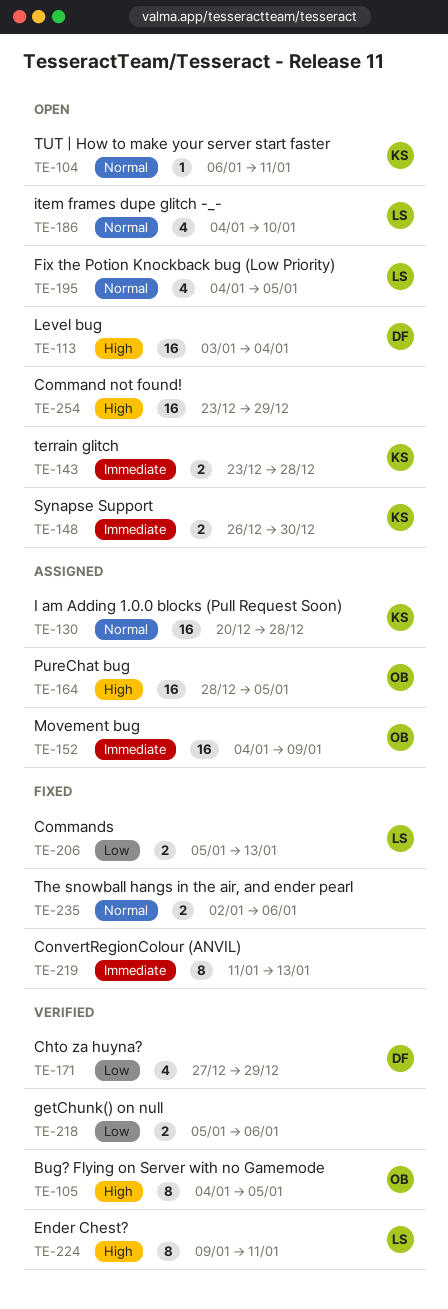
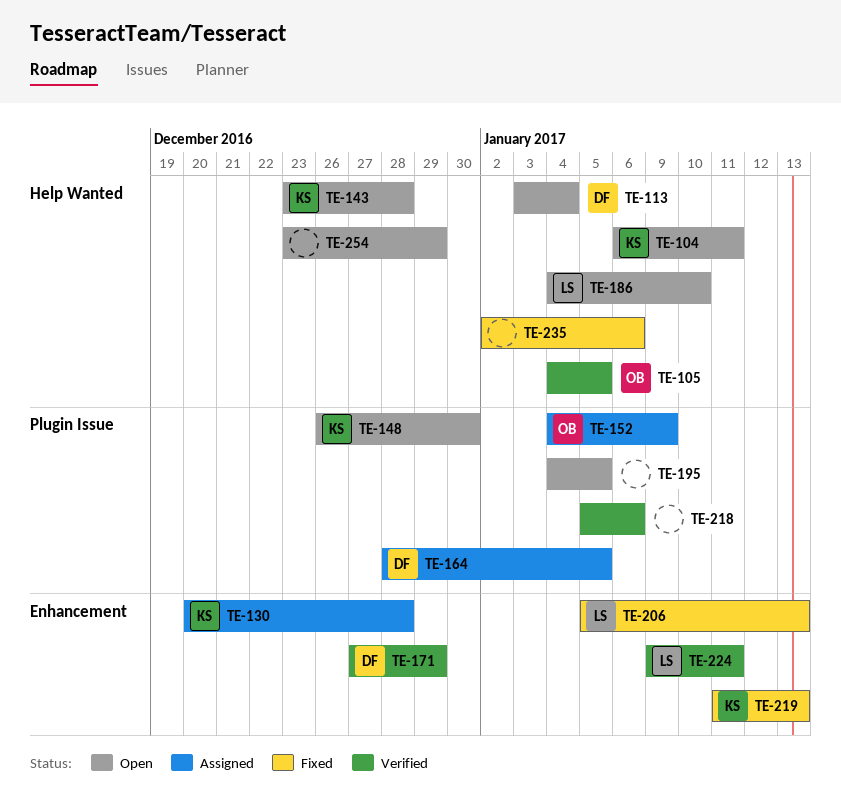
TE-164, owner: OB -> DF
TE-195, owner: LS -> none
TE-219, owner: none -> KS

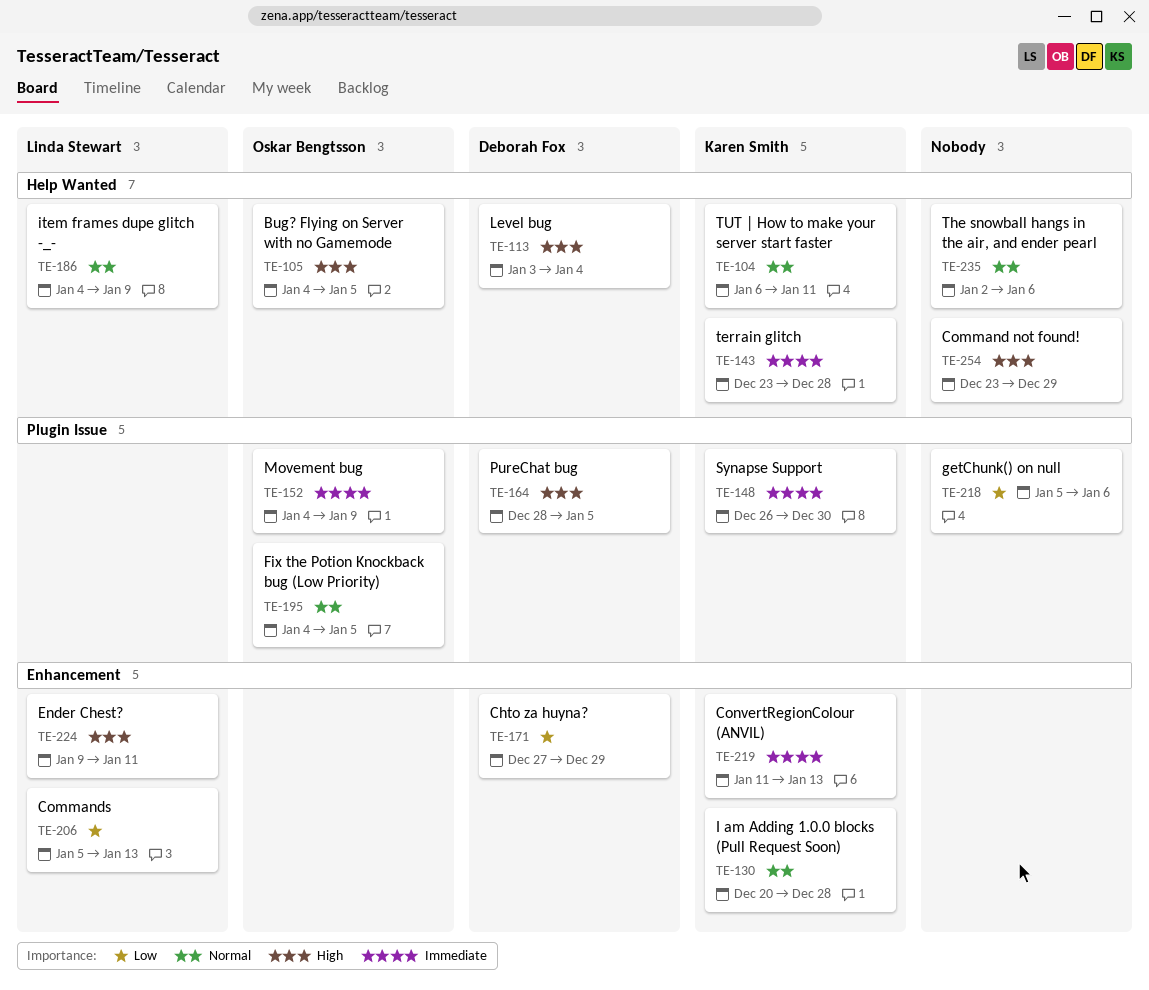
TE-186, due: Jan 10 -> Jan 9
TE-195, owner: none -> Oskar Bengtsson

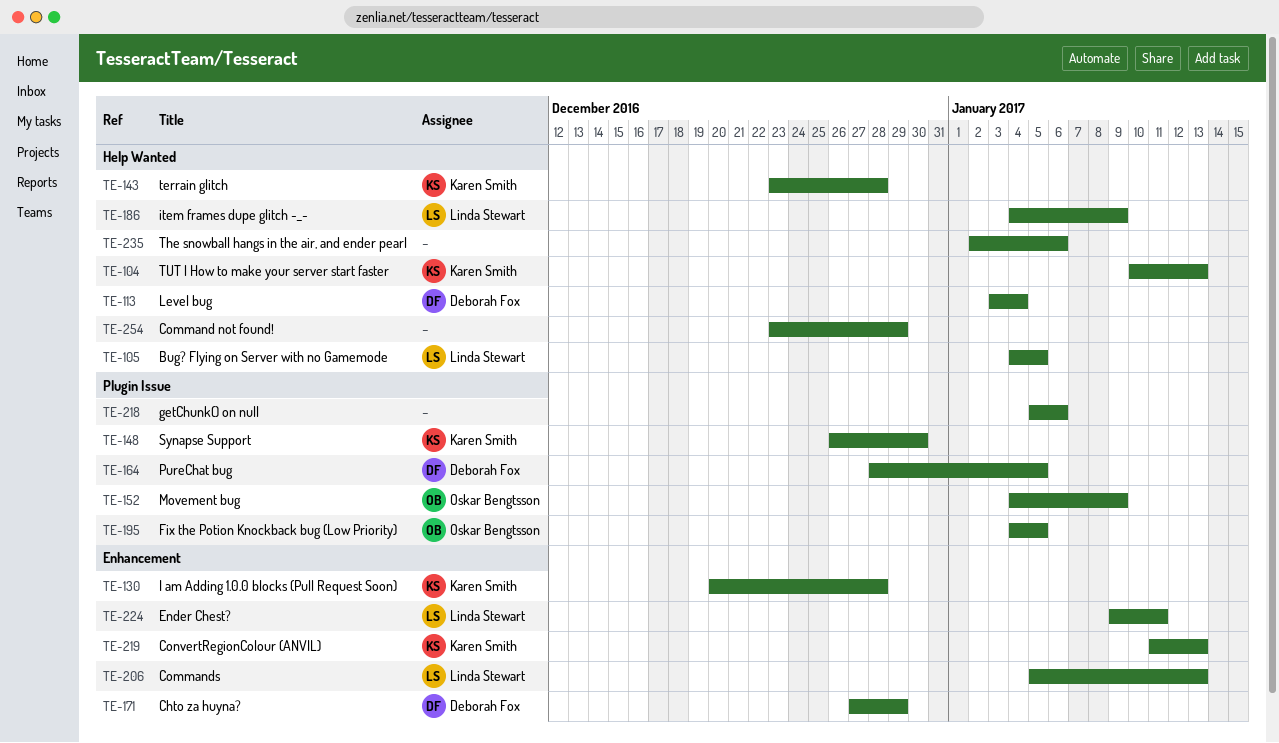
TE-104, start: Jan 6 -> Jan 10
TE-104, due: Jan 11 -> Jan 13
TE-105, owner: Oskar Bengtsson -> Linda Stewart

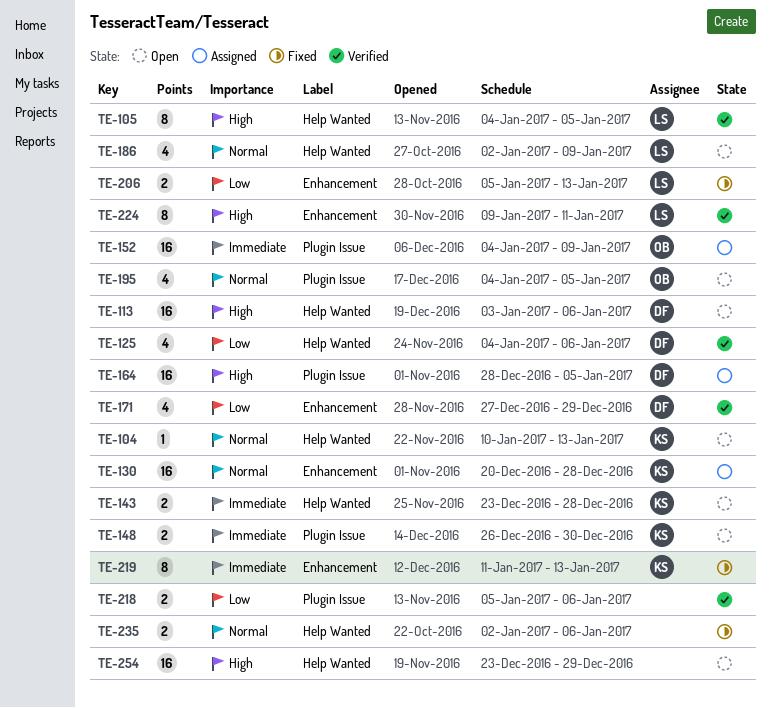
TE-113, due: Jan 4 -> Jan 6
TE-125: none -> present
TE-186, start: Jan 4 -> Jan 2

